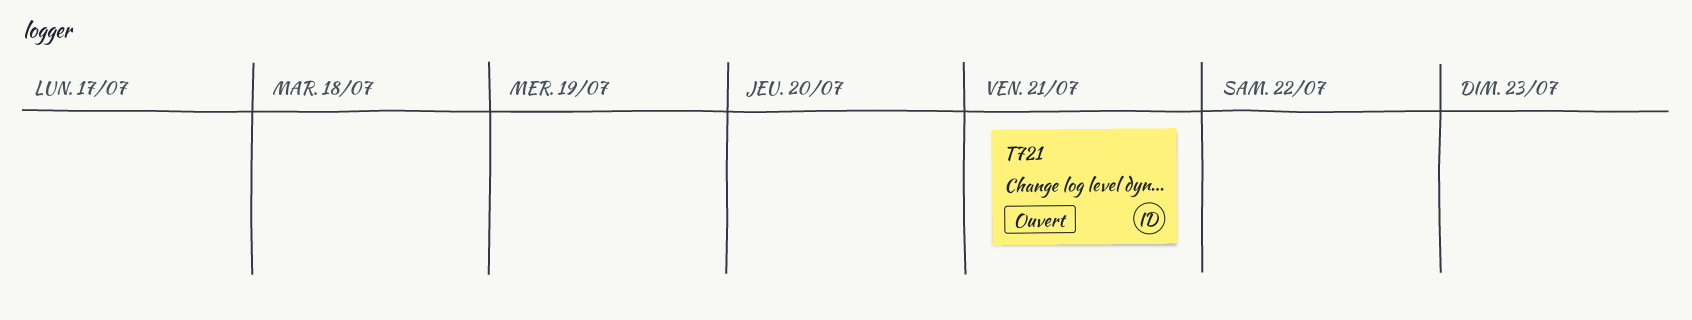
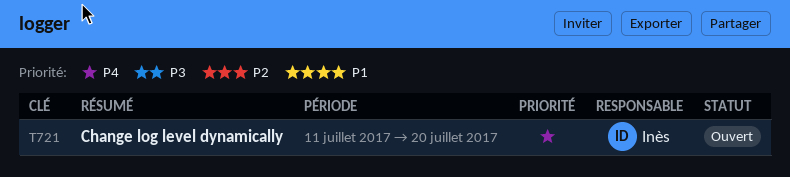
T721, due: Jul 21 -> Jul 20

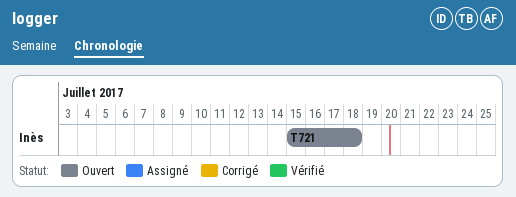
T721, start: Jul 11 -> Jul 15
T721, due: Jul 20 -> Jul 18

